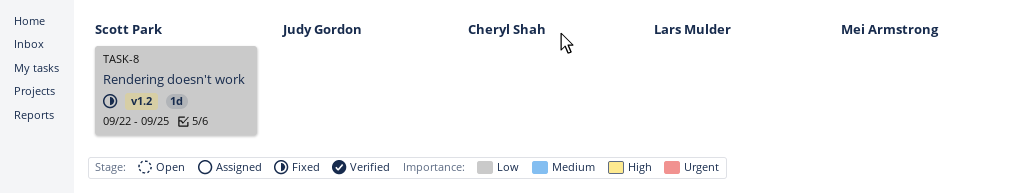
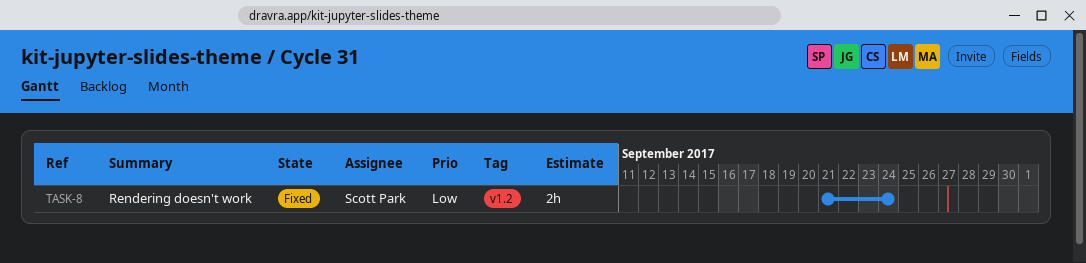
TASK-8, estimate: 1d -> 2h
TASK-8, start: Sep 22 -> Sep 21
TASK-8, due: Sep 25 -> Sep 24

